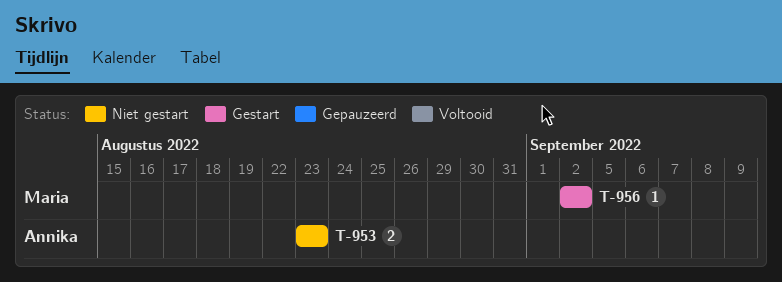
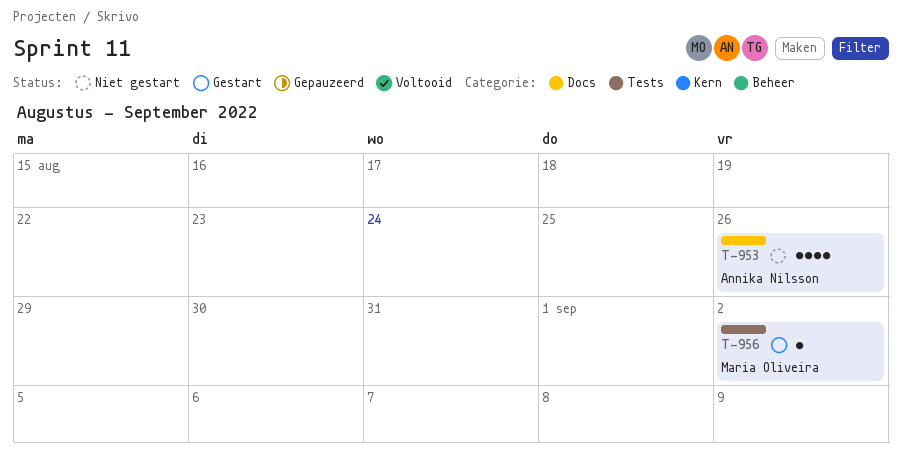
T-953, estimate: 2 -> 4
T-953, due: Aug 23 -> Aug 26

